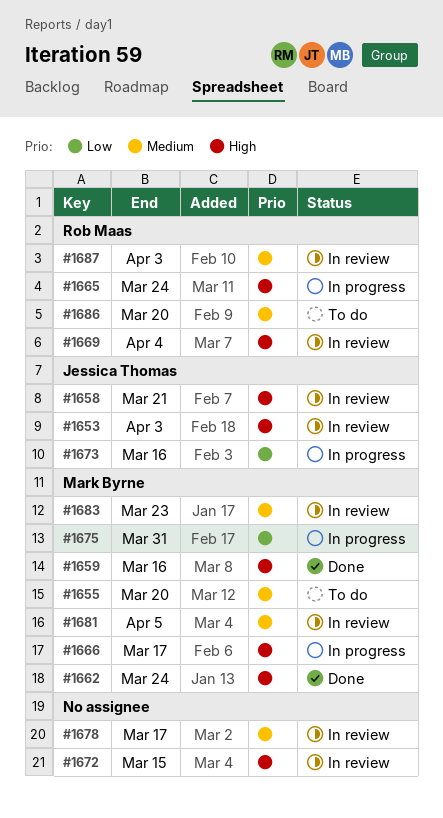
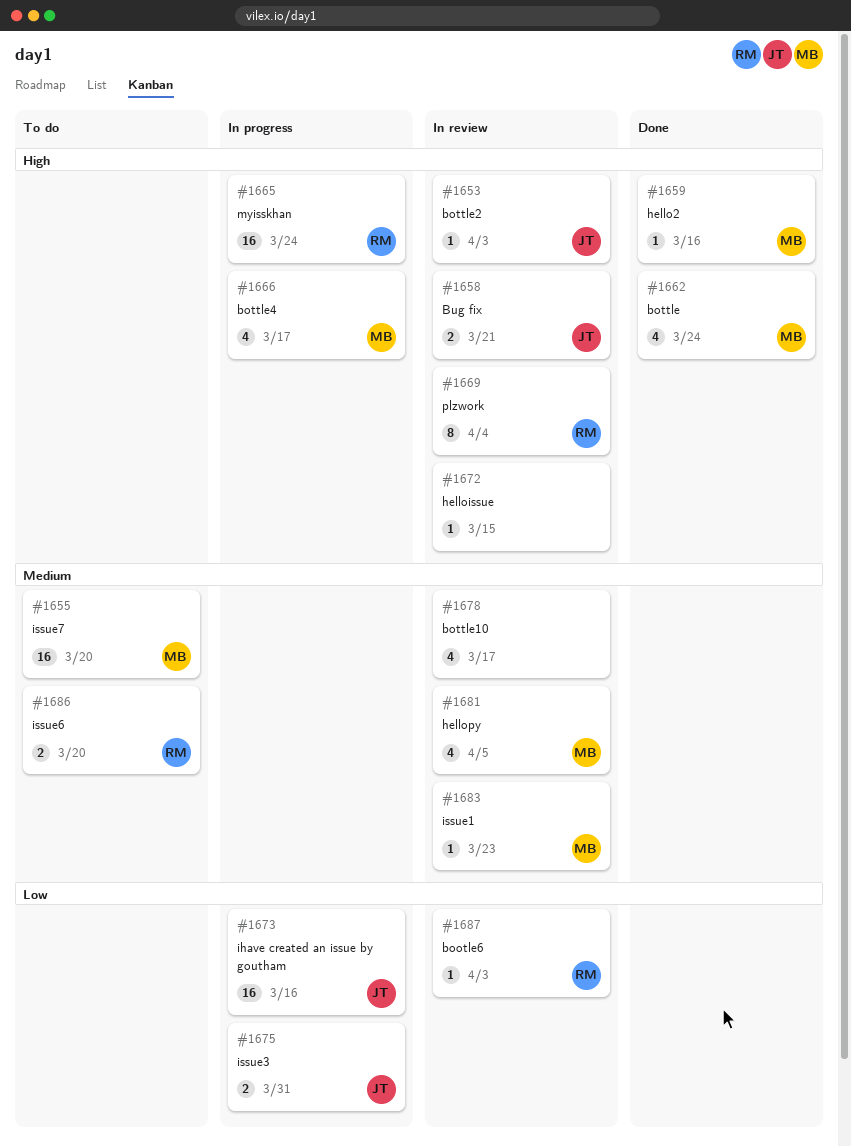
#1675, owner: Mark Byrne -> Jessica Thomas
#1687, priority: Medium -> Low

